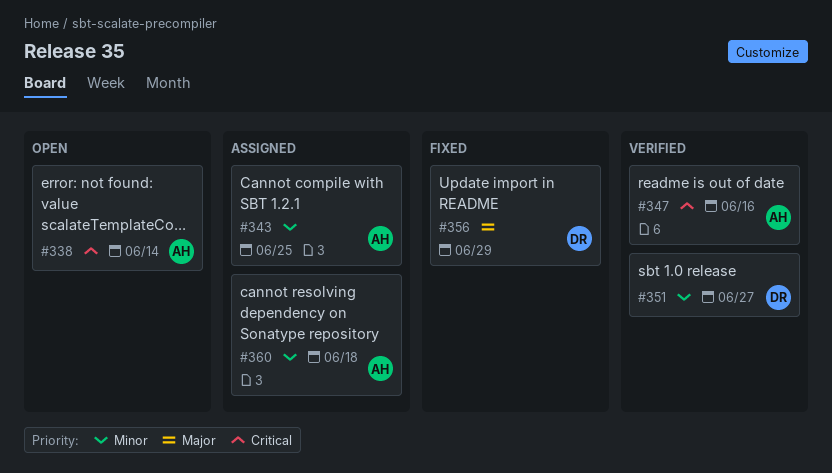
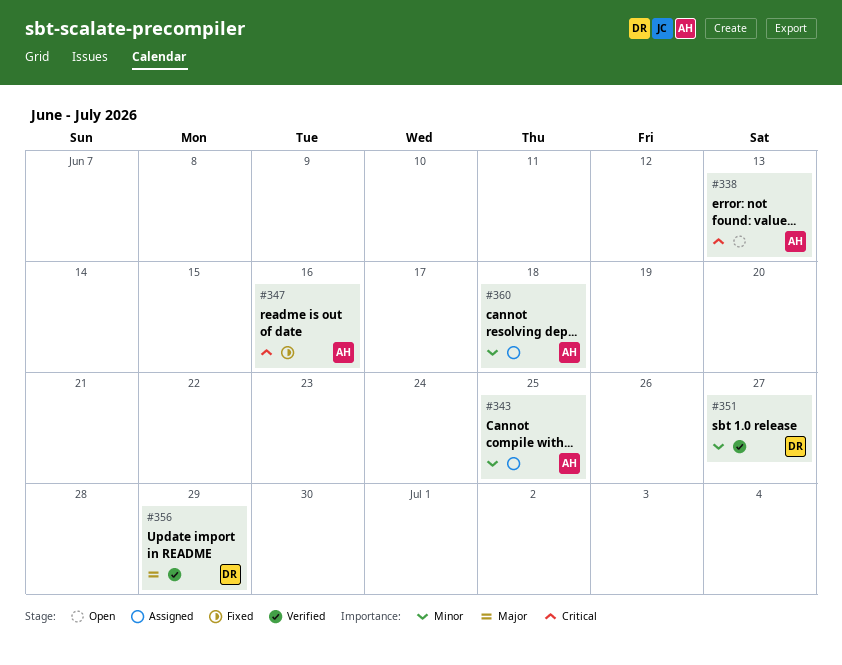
#338, due: Jun 14 -> Jun 13
#347, status: Verified -> Fixed
#356, status: Fixed -> Verified

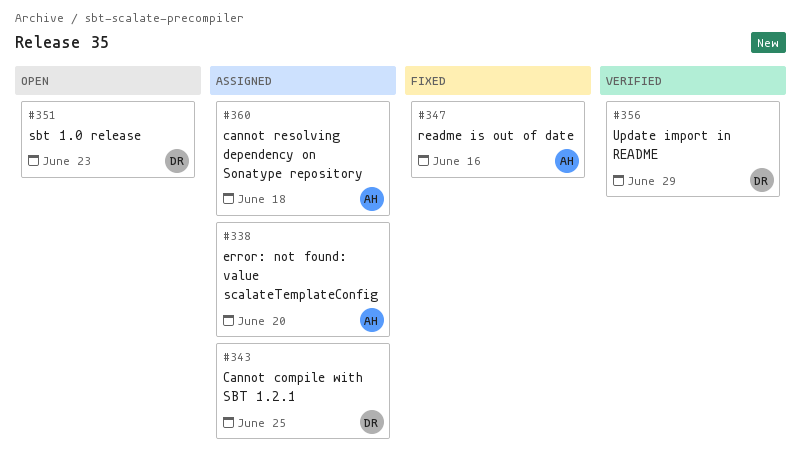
#338, status: Open -> Assigned
#338, due: Jun 13 -> Jun 20
#343, owner: AH -> DR
#351, status: Verified -> Open
#351, due: Jun 27 -> Jun 23

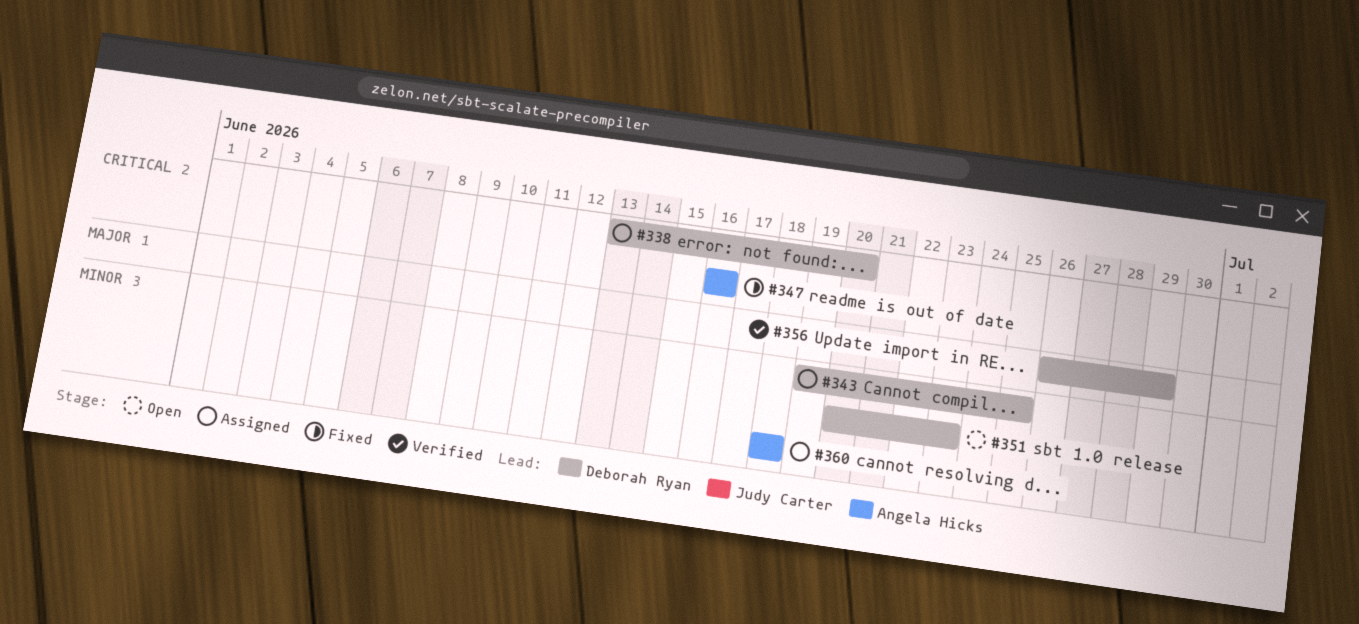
#338, owner: Angela Hicks -> Deborah Ryan

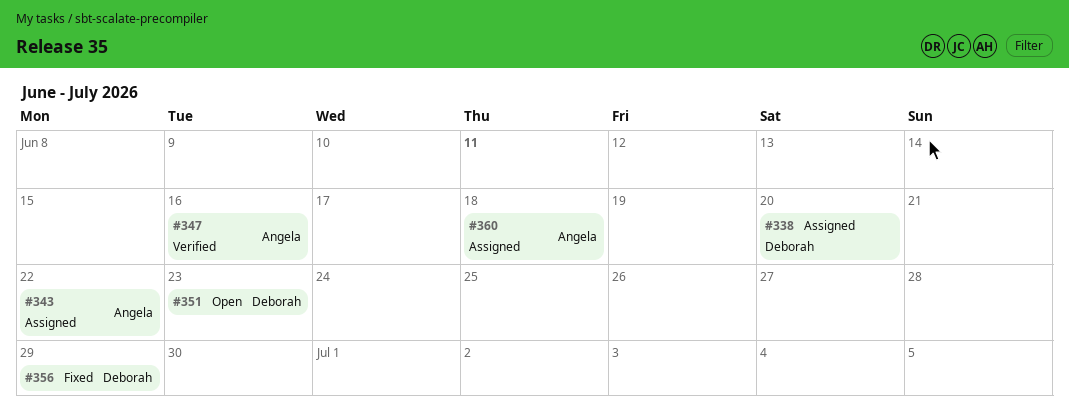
#343, owner: Deborah Ryan -> Angela Hicks
#343, due: Jun 25 -> Jun 22
#347, status: Fixed -> Verified
#356, status: Verified -> Fixed

